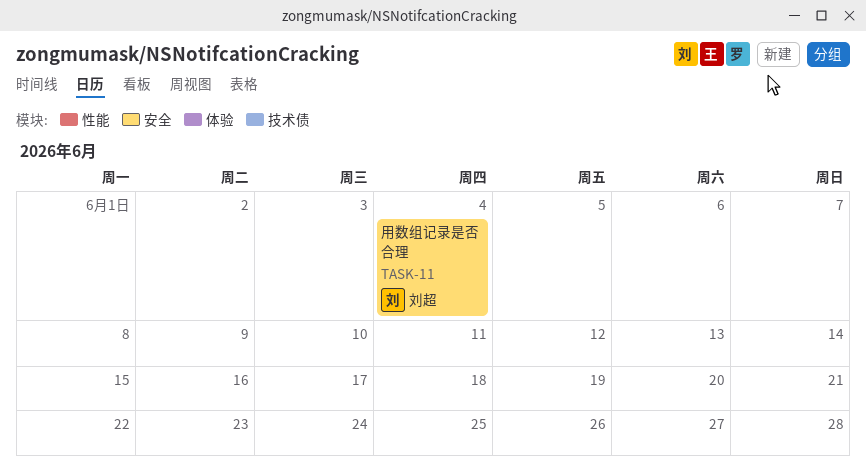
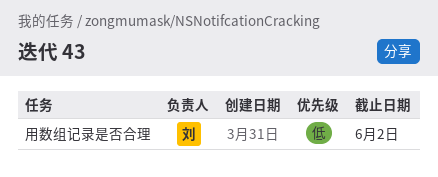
用数组记录是否合理, due: Jun 4 -> Jun 2

